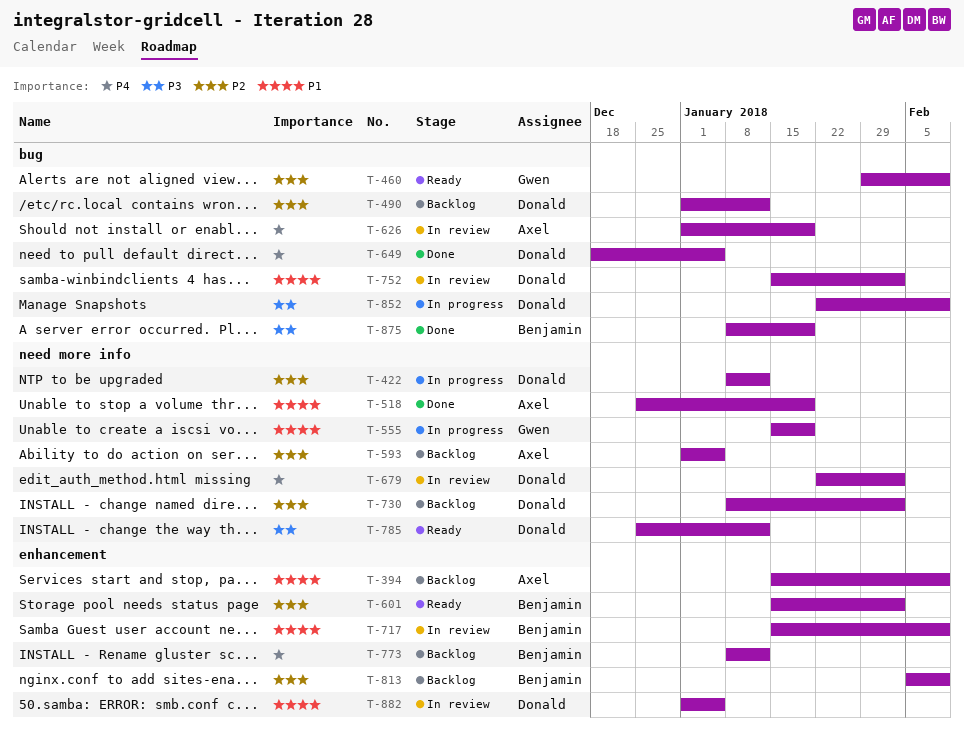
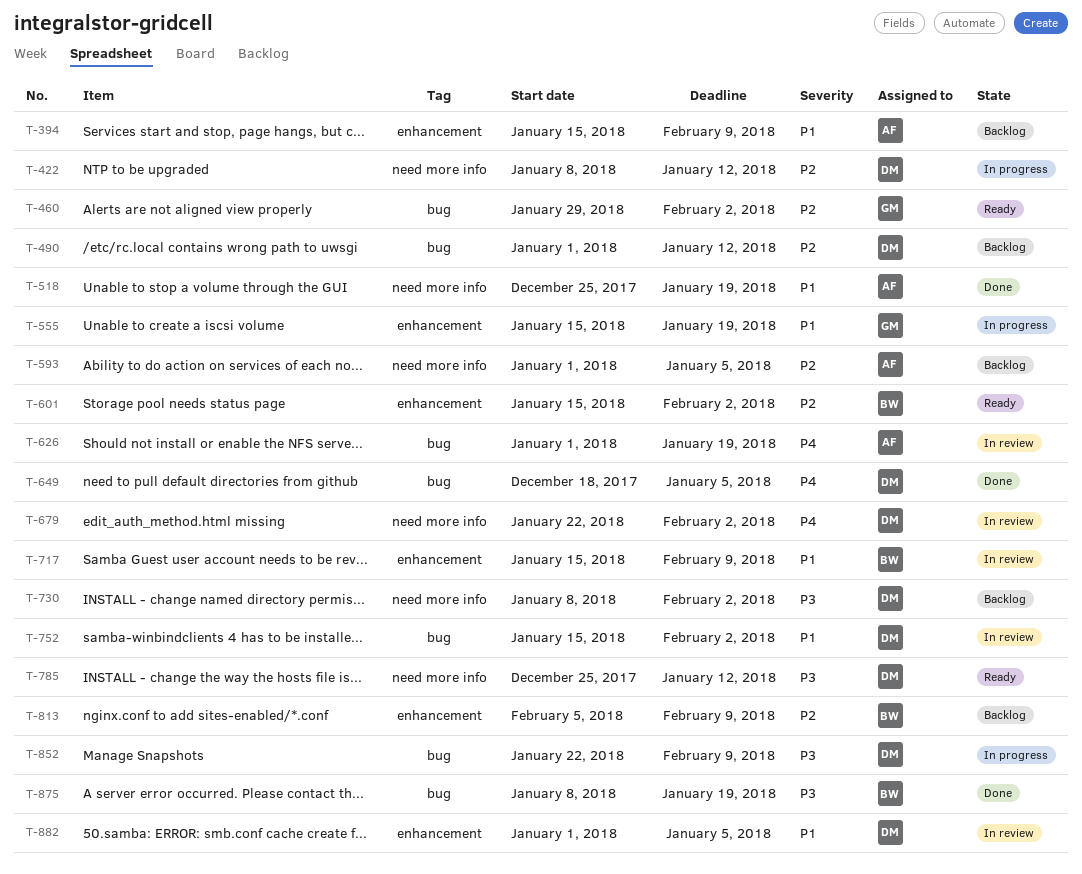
T-460, due: Feb 9 -> Feb 2
T-555, label: need more info -> enhancement
T-730, priority: P2 -> P3
T-773: present -> none

